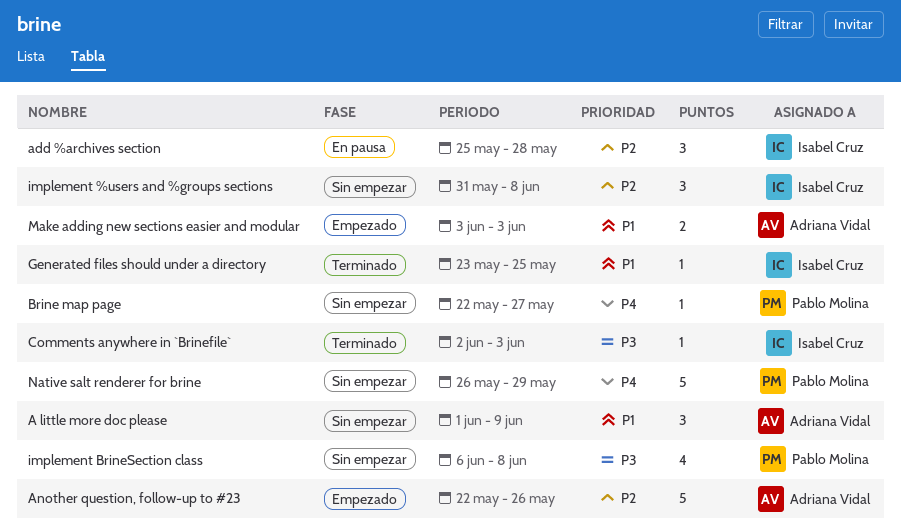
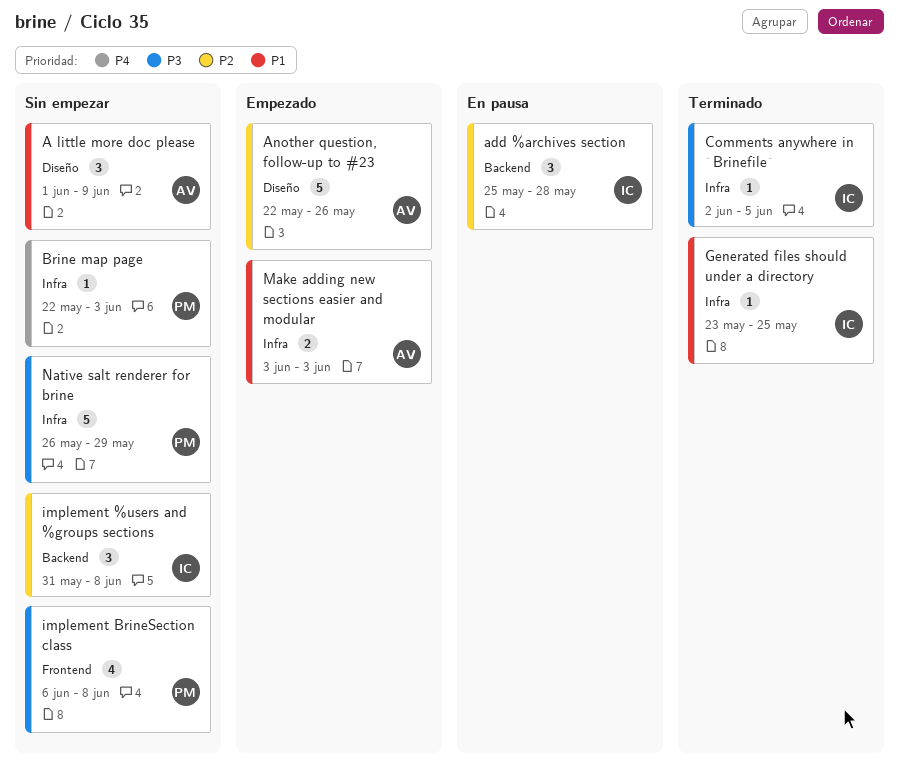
Brine map page, due: May 27 -> Jun 3
Comments anywhere in `Brinefile`, due: Jun 3 -> Jun 5
Native salt renderer for brine, priority: P4 -> P3

